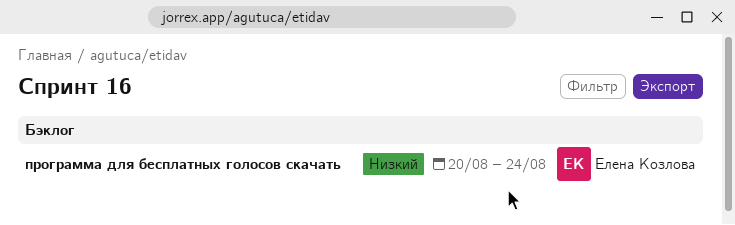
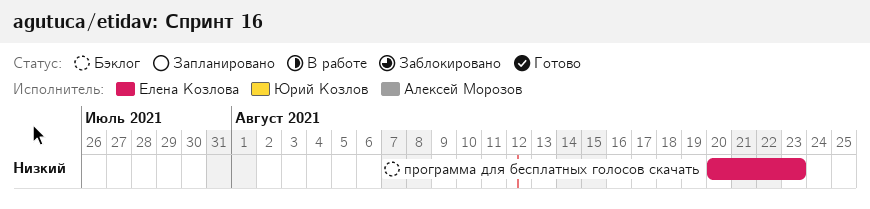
программа для бесплатных голосов скачать, due: Aug 24 -> Aug 23

